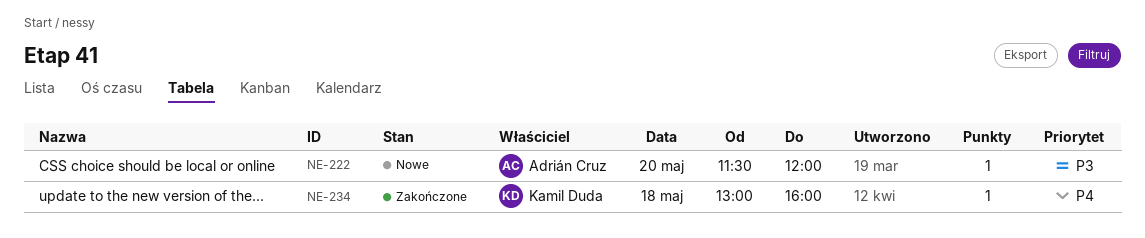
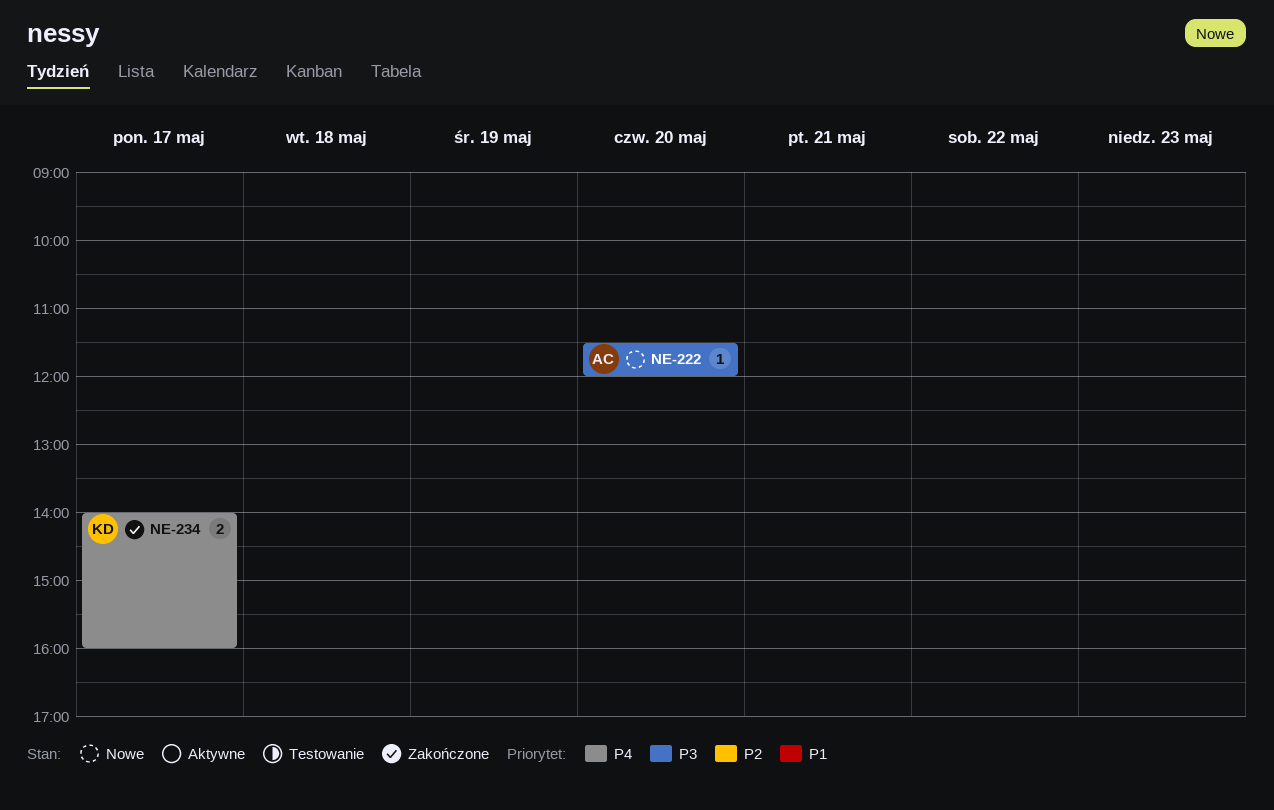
NE-234, estimate: 1 -> 2
NE-234, day: May 18 -> May 17
NE-234, begins: 13:00 -> 14:00

